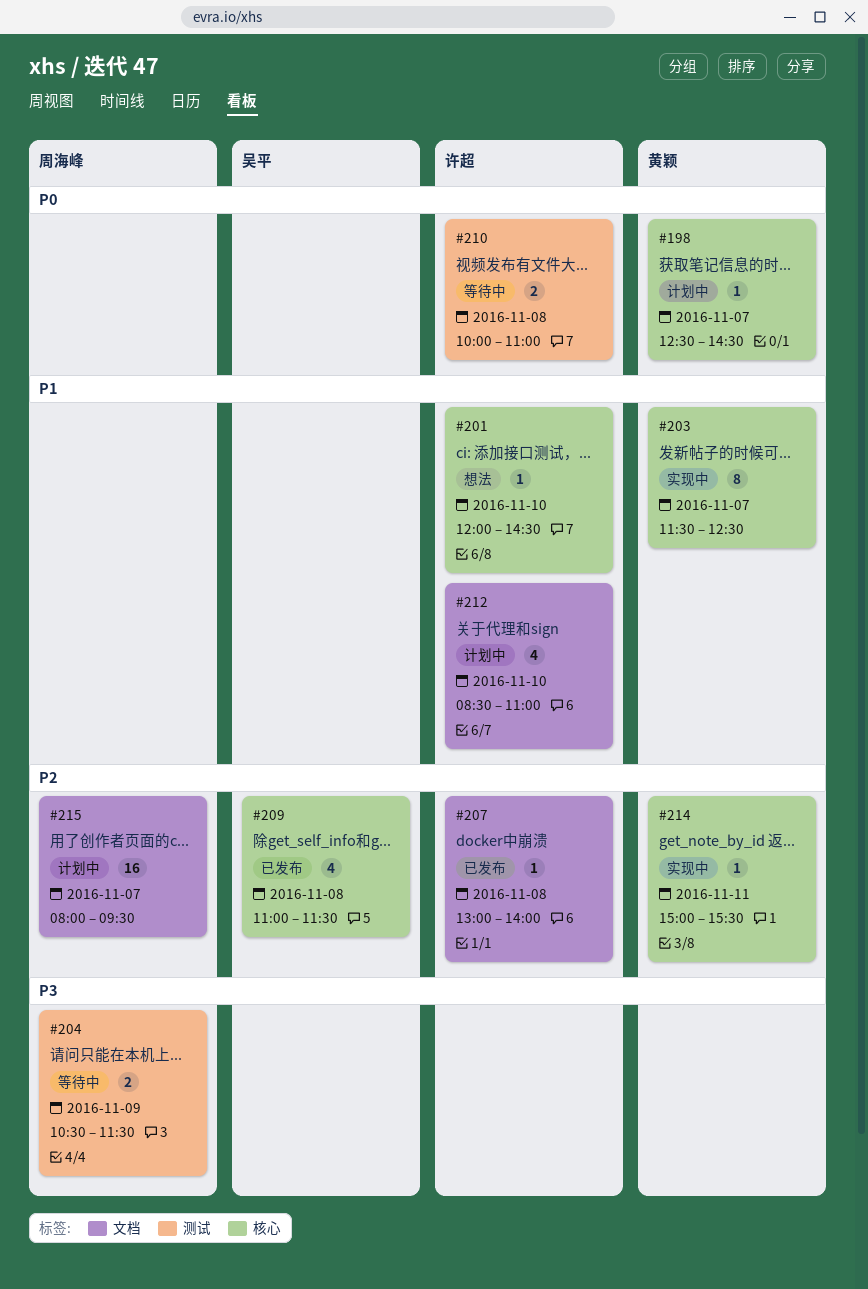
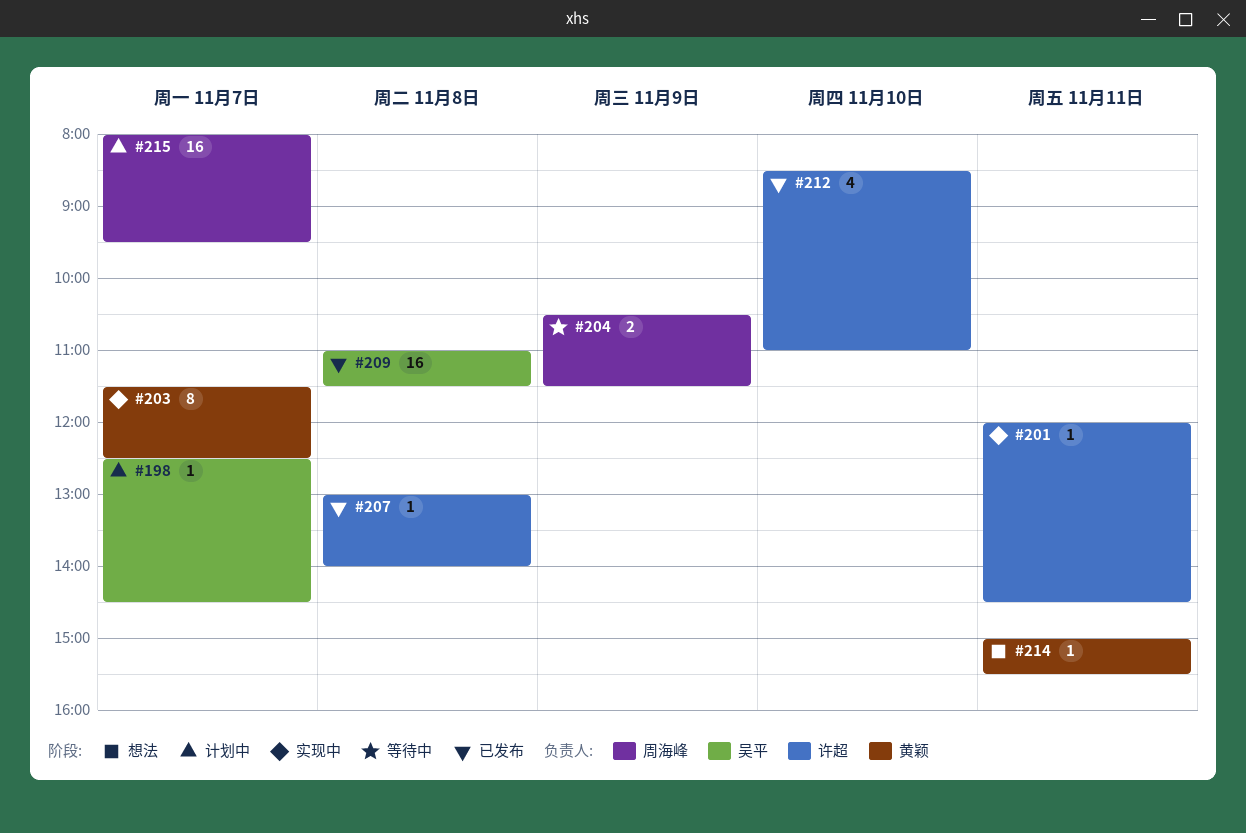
#198, owner: 黄颖 -> 吴平
#201, status: 想法 -> 实现中
#201, day: Nov 10 -> Nov 11
#209, estimate: 4 -> 16
#210: present -> none
#212, status: 计划中 -> 已发布
#214, status: 实现中 -> 想法

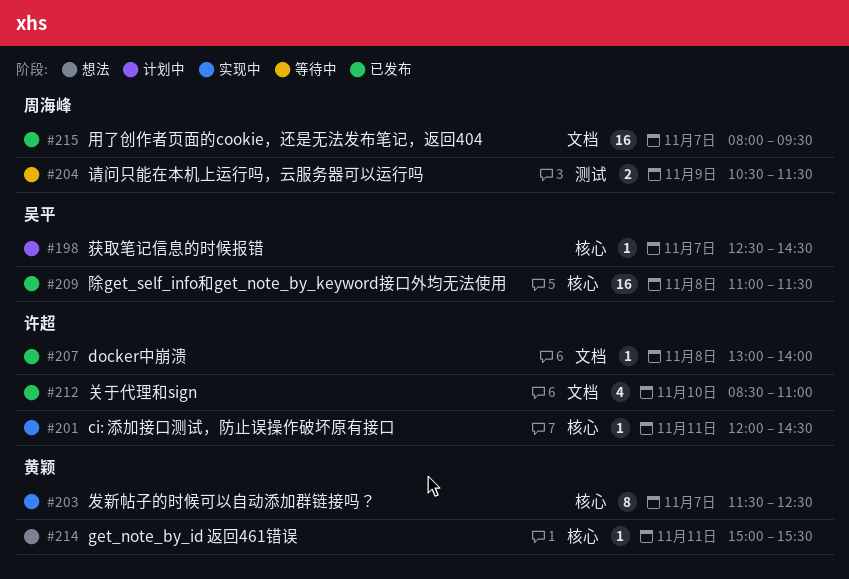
#215, status: 计划中 -> 已发布

